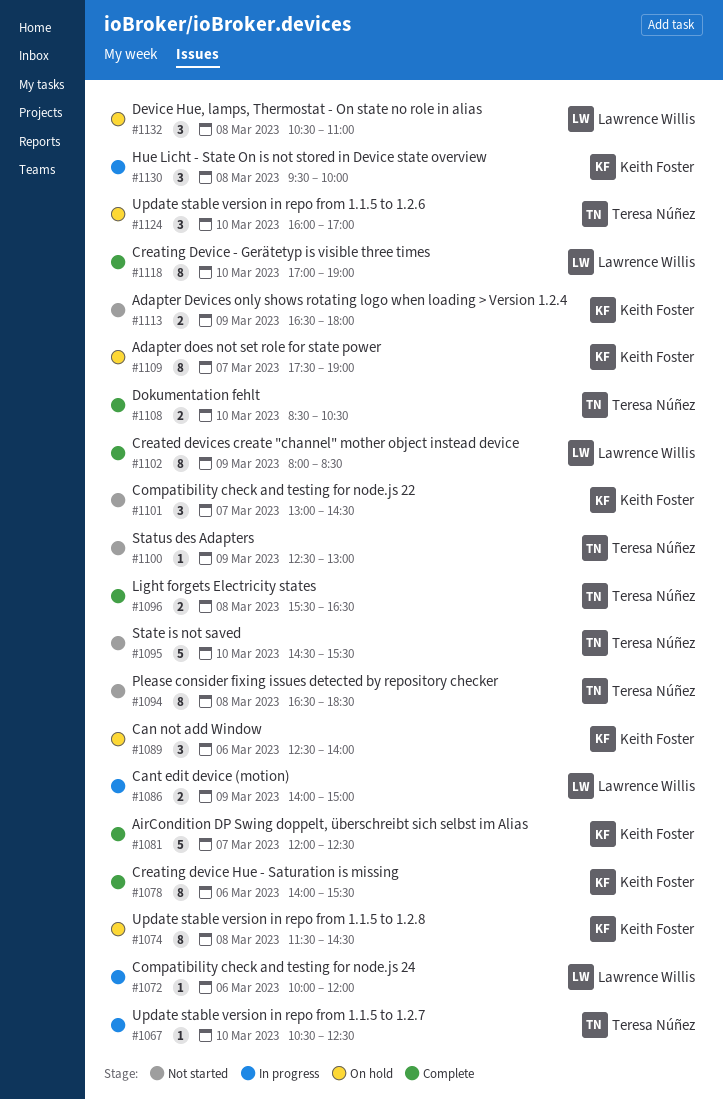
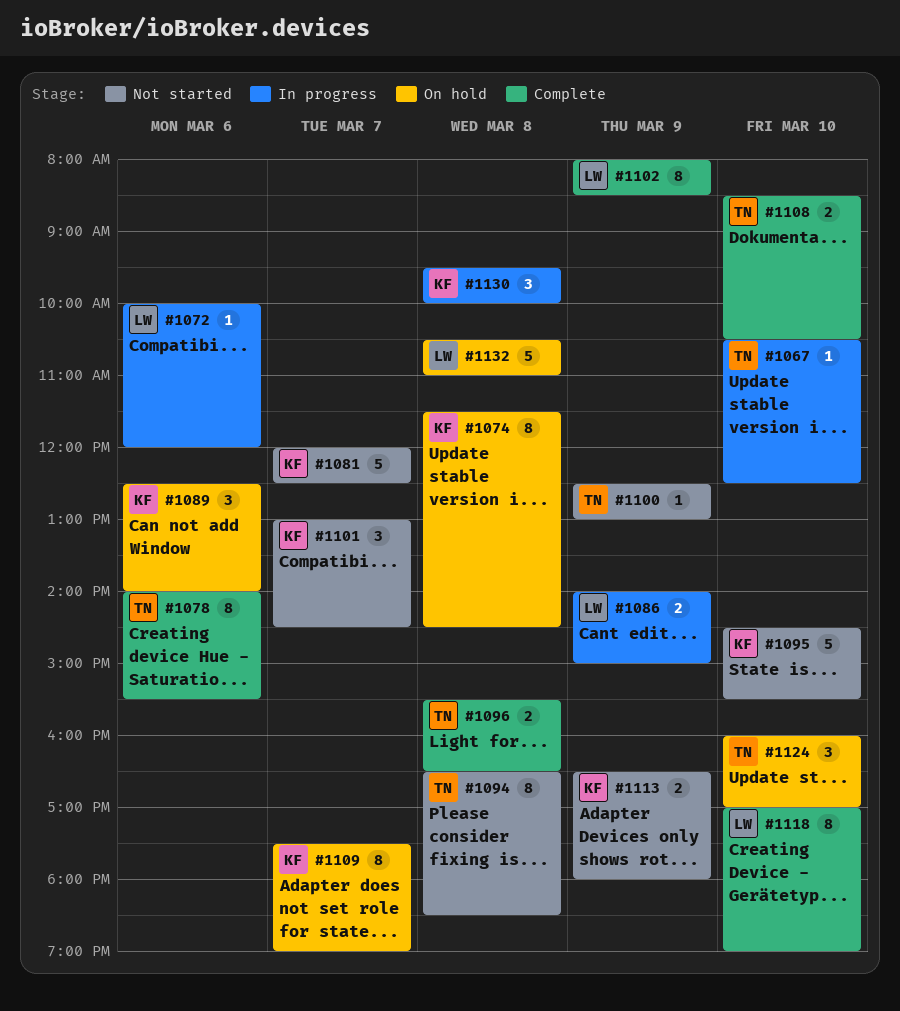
#1078, owner: Keith Foster -> Teresa Núñez
#1081, status: Complete -> Not started
#1095, owner: Teresa Núñez -> Keith Foster
#1132, estimate: 3 -> 5

